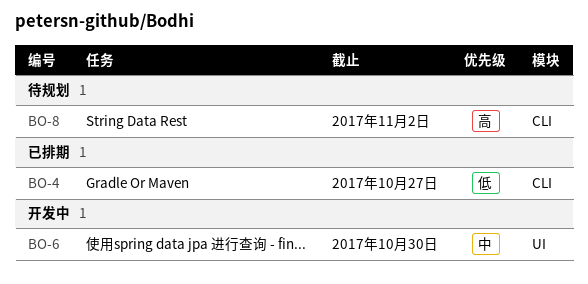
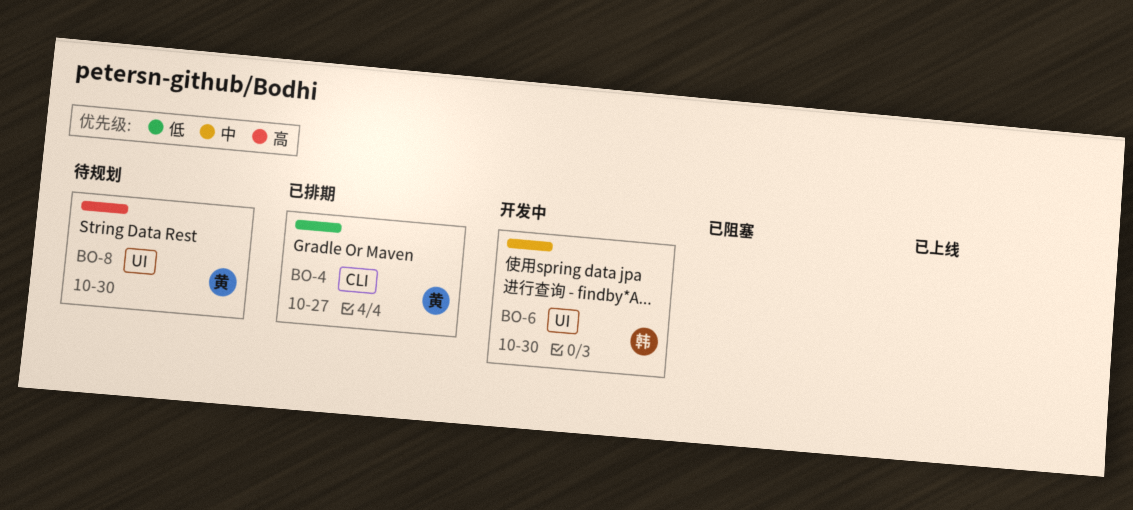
BO-8, label: CLI -> UI
BO-8, due: Nov 2 -> Oct 30

